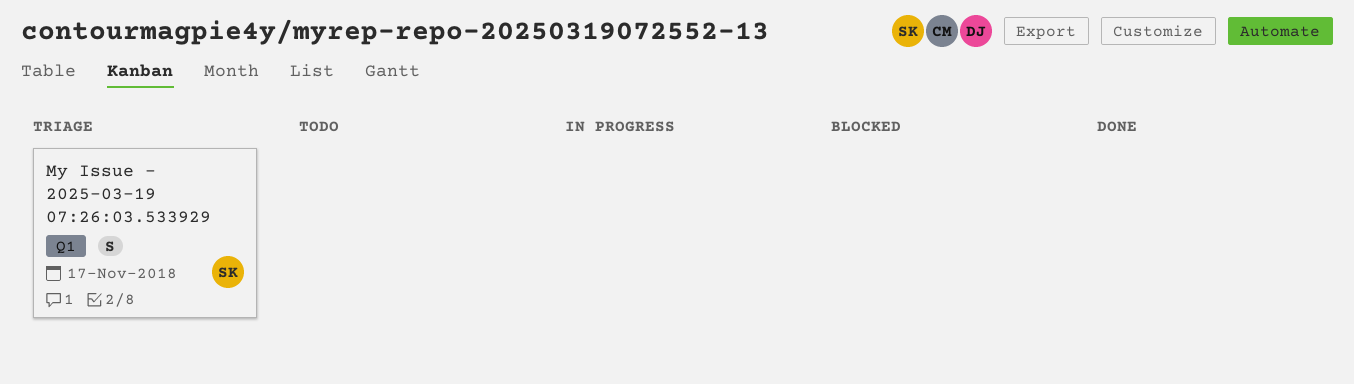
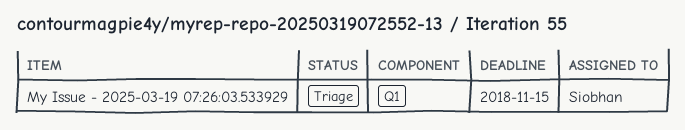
My Issue - 2025-03-19 07:26:03.533929, due: Nov 17 -> Nov 15

